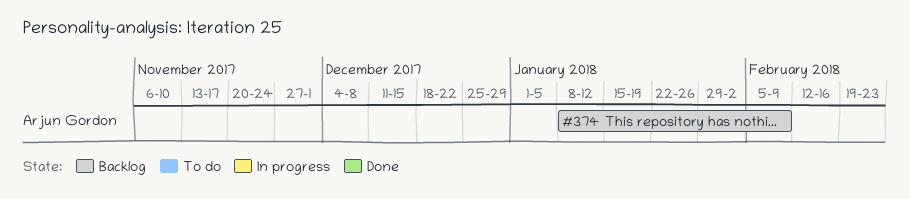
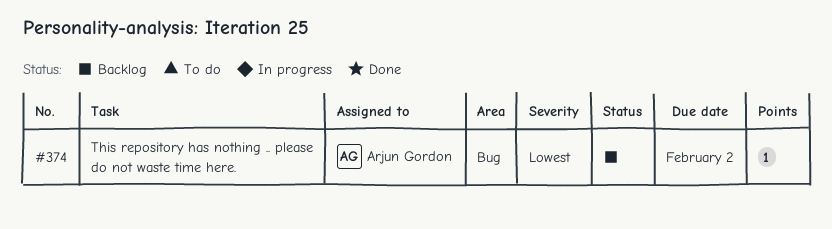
#374, due: Feb 9 -> Feb 2

